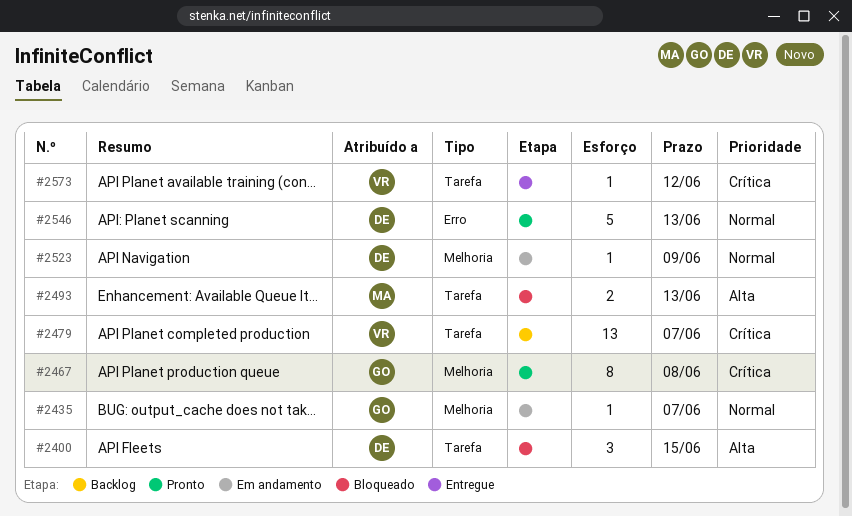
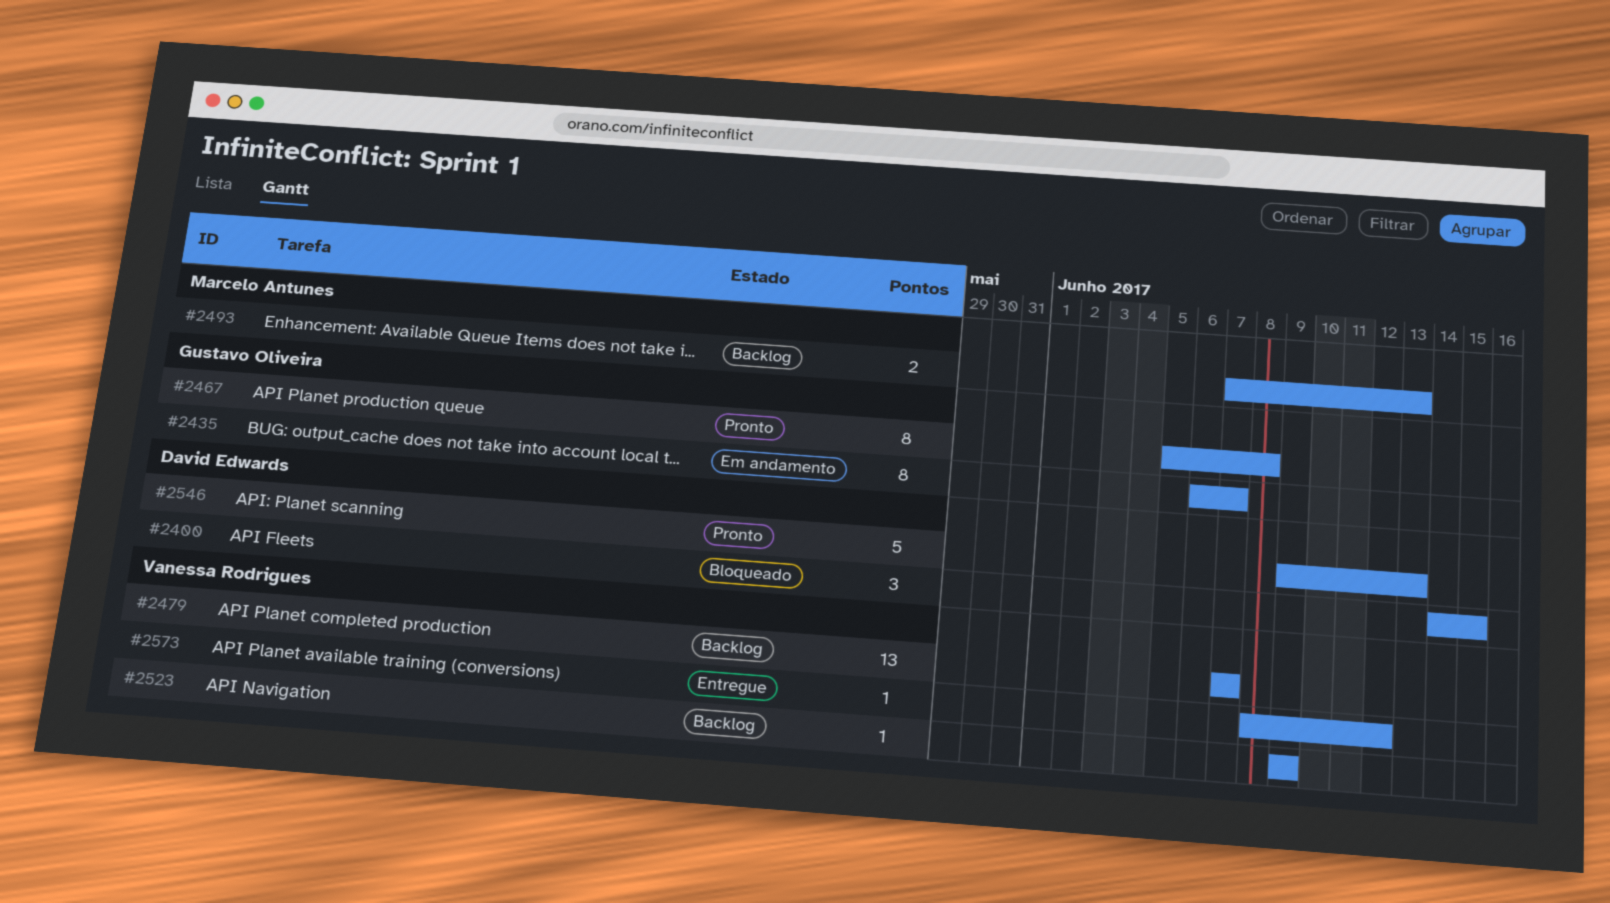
#2435, estimate: 1 -> 8
#2493, status: Bloqueado -> Backlog
#2523, status: Em andamento -> Backlog
#2523, owner: David Edwards -> Vanessa Rodrigues

